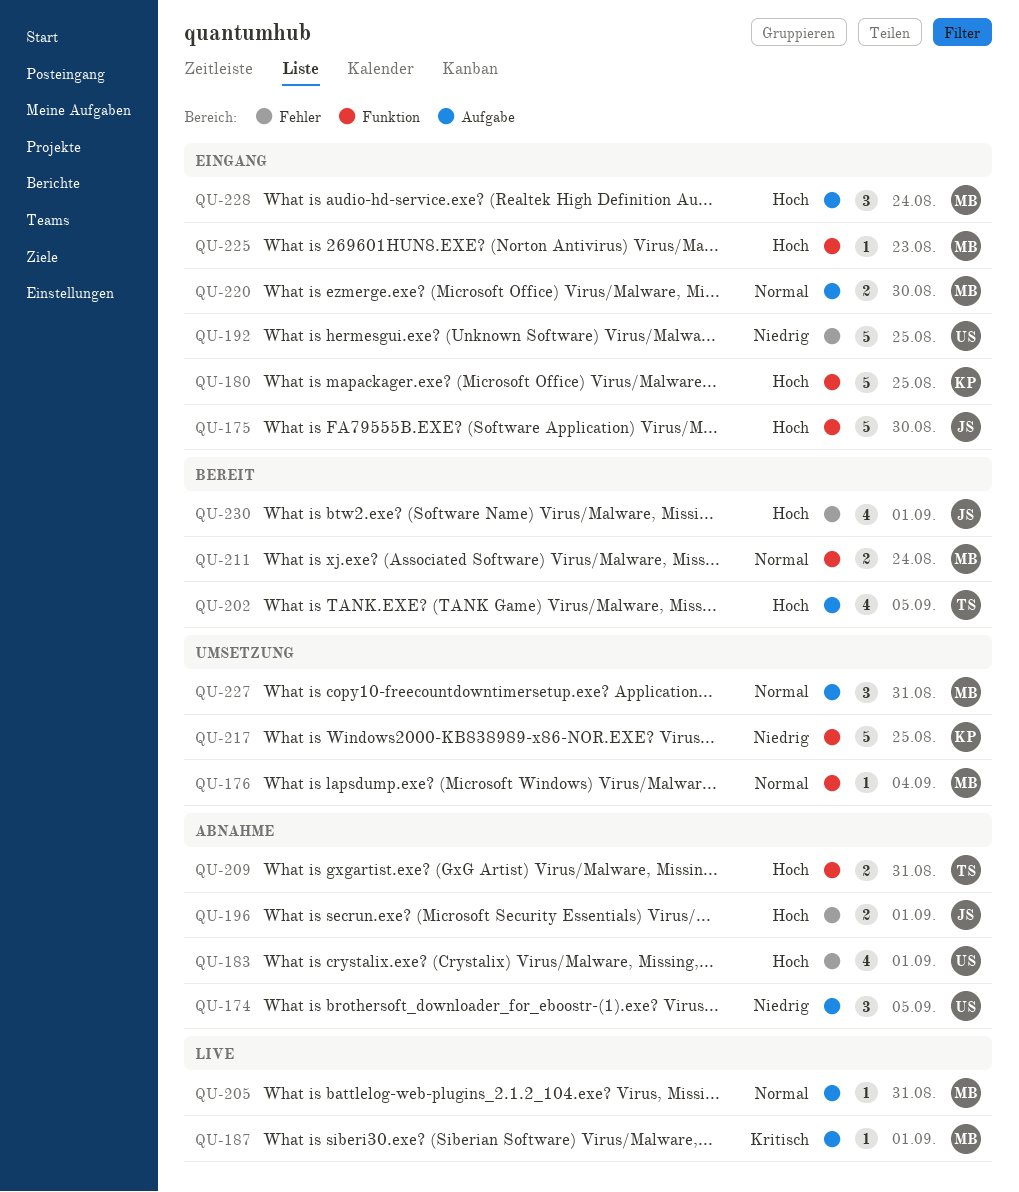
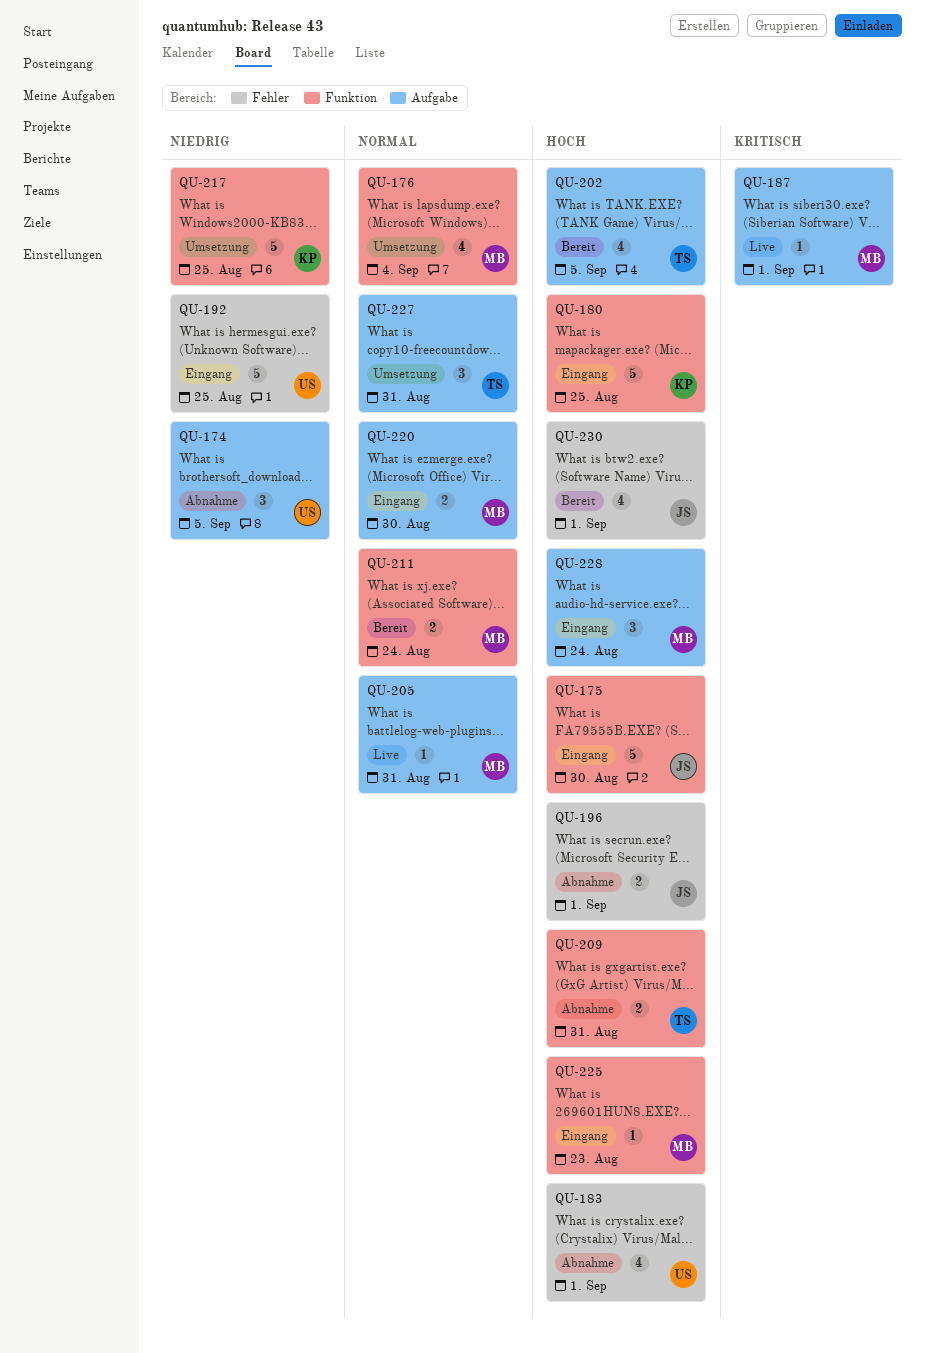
QU-176, estimate: 1 -> 4
QU-227, owner: MB -> TS

